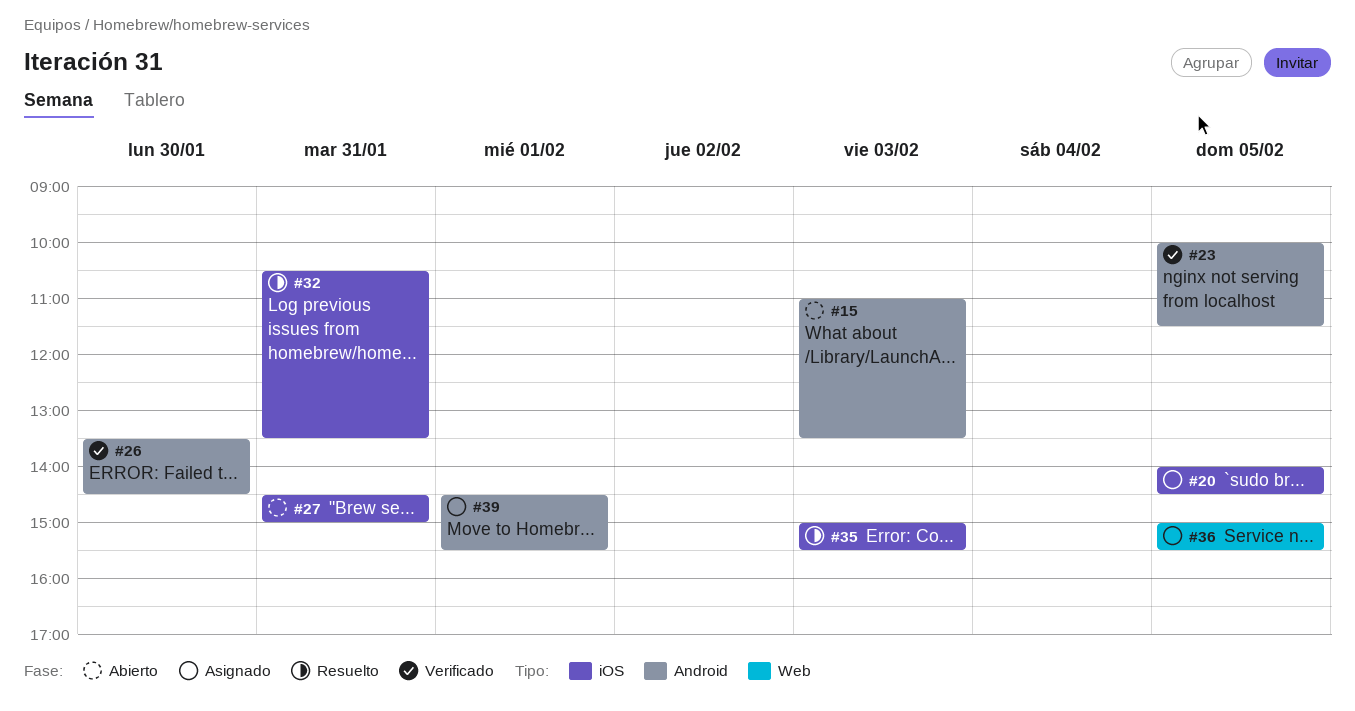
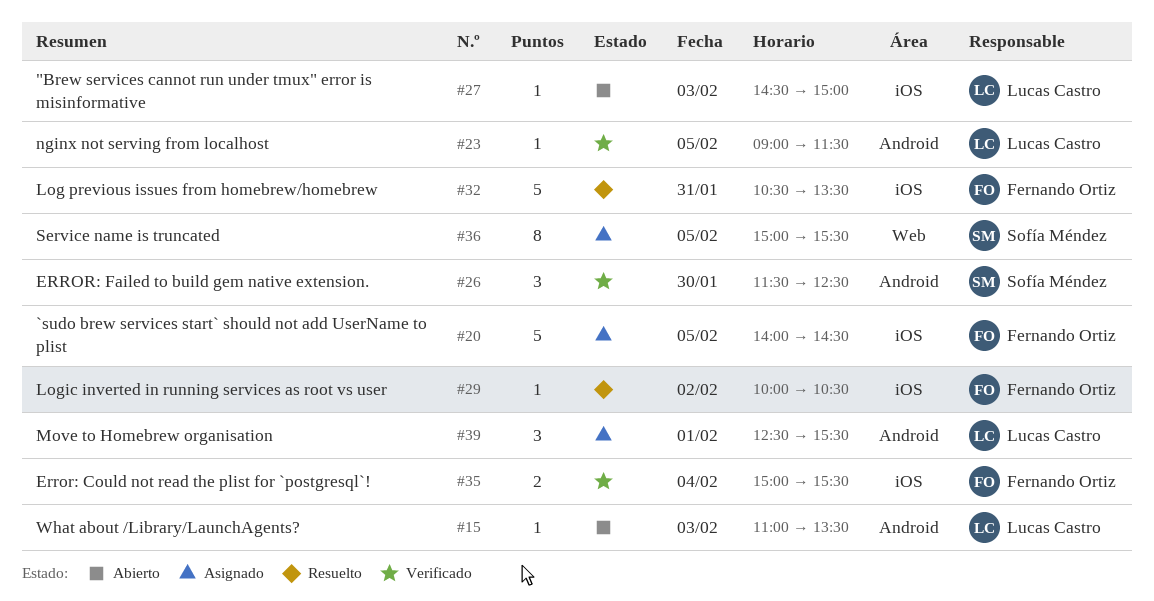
#23, begins: 10:00 -> 09:00
#26, begins: 13:30 -> 11:30
#26, ends: 14:30 -> 12:30
#27, day: Jan 31 -> Feb 3
#29: none -> present
#35, status: Resuelto -> Verificado
#35, day: Feb 3 -> Feb 4
#39, begins: 14:30 -> 12:30

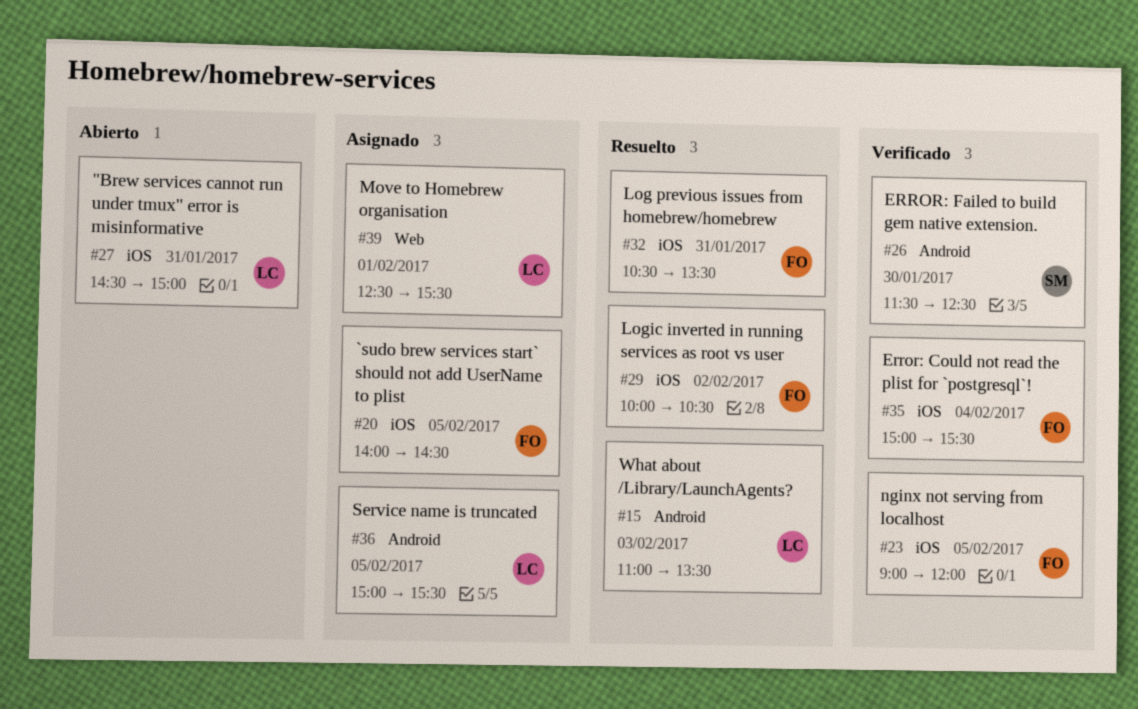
#15, status: Abierto -> Resuelto
#23, owner: Lucas Castro -> Fernando Ortiz
#23, label: Android -> iOS
#23, ends: 11:30 -> 12:00
#27, day: Feb 3 -> Jan 31
#36, owner: Sofía Méndez -> Lucas Castro
#36, label: Web -> Android
#39, label: Android -> Web

